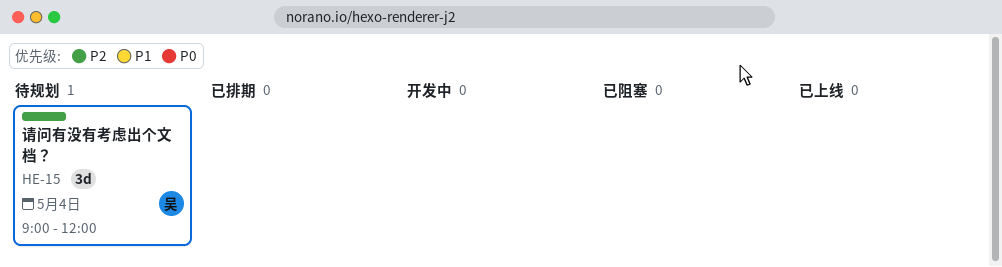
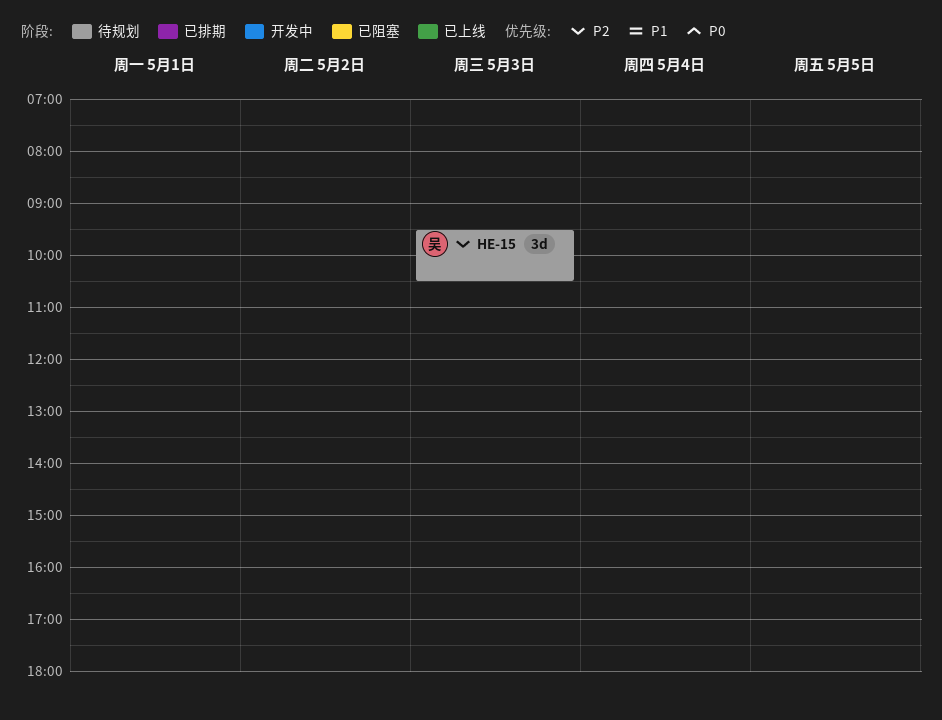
HE-15, day: May 4 -> May 3
HE-15, begins: 09:00 -> 09:30
HE-15, ends: 12:00 -> 10:30

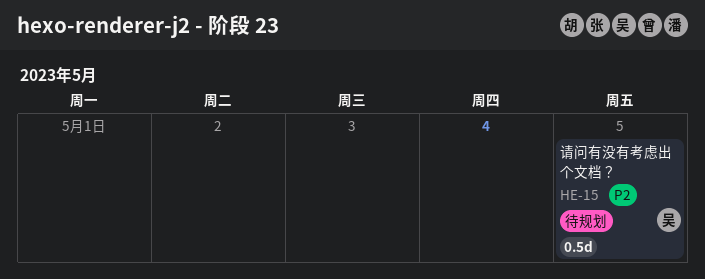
HE-15, estimate: 3d -> 0.5d
HE-15, day: May 3 -> May 5

